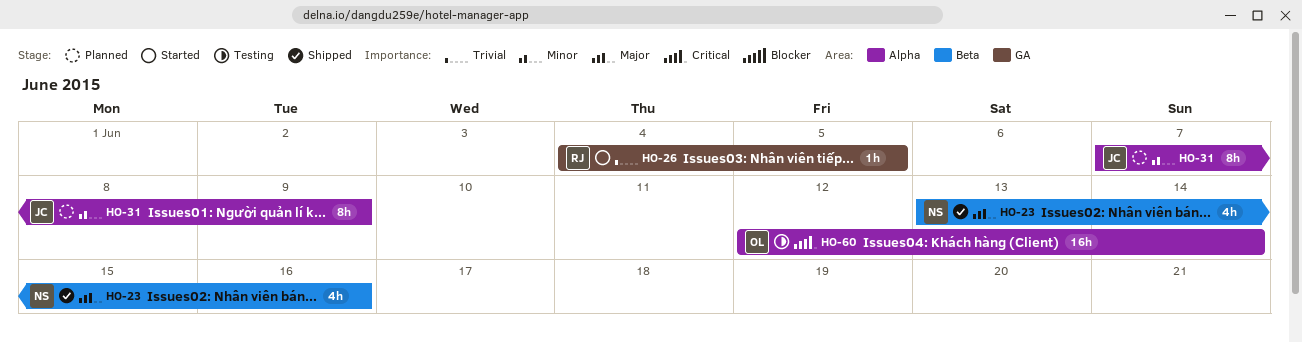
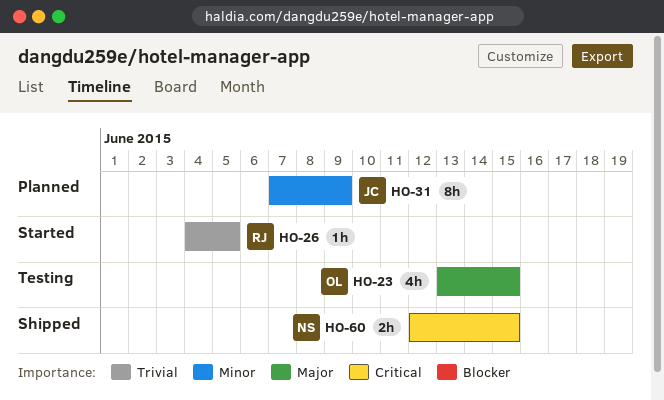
HO-23, status: Shipped -> Testing
HO-23, owner: NS -> OL
HO-23, due: Jun 16 -> Jun 15
HO-60, status: Testing -> Shipped
HO-60, owner: OL -> NS
HO-60, estimate: 16h -> 2h
HO-60, due: Jun 14 -> Jun 15

